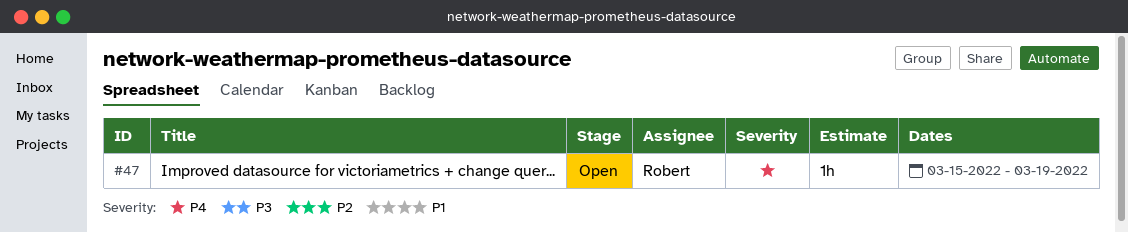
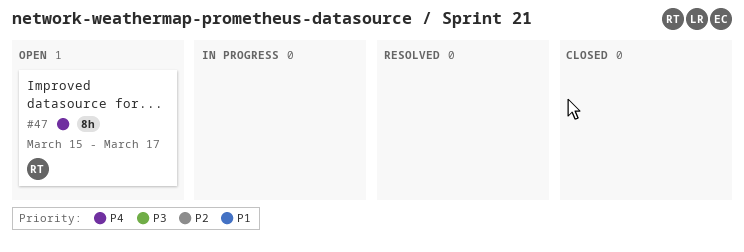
#47, estimate: 1h -> 8h
#47, due: Mar 19 -> Mar 17

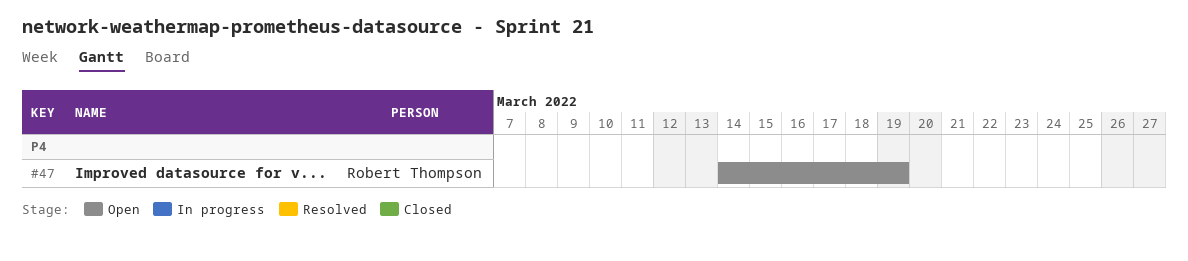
#47, start: Mar 15 -> Mar 14
#47, due: Mar 17 -> Mar 19

